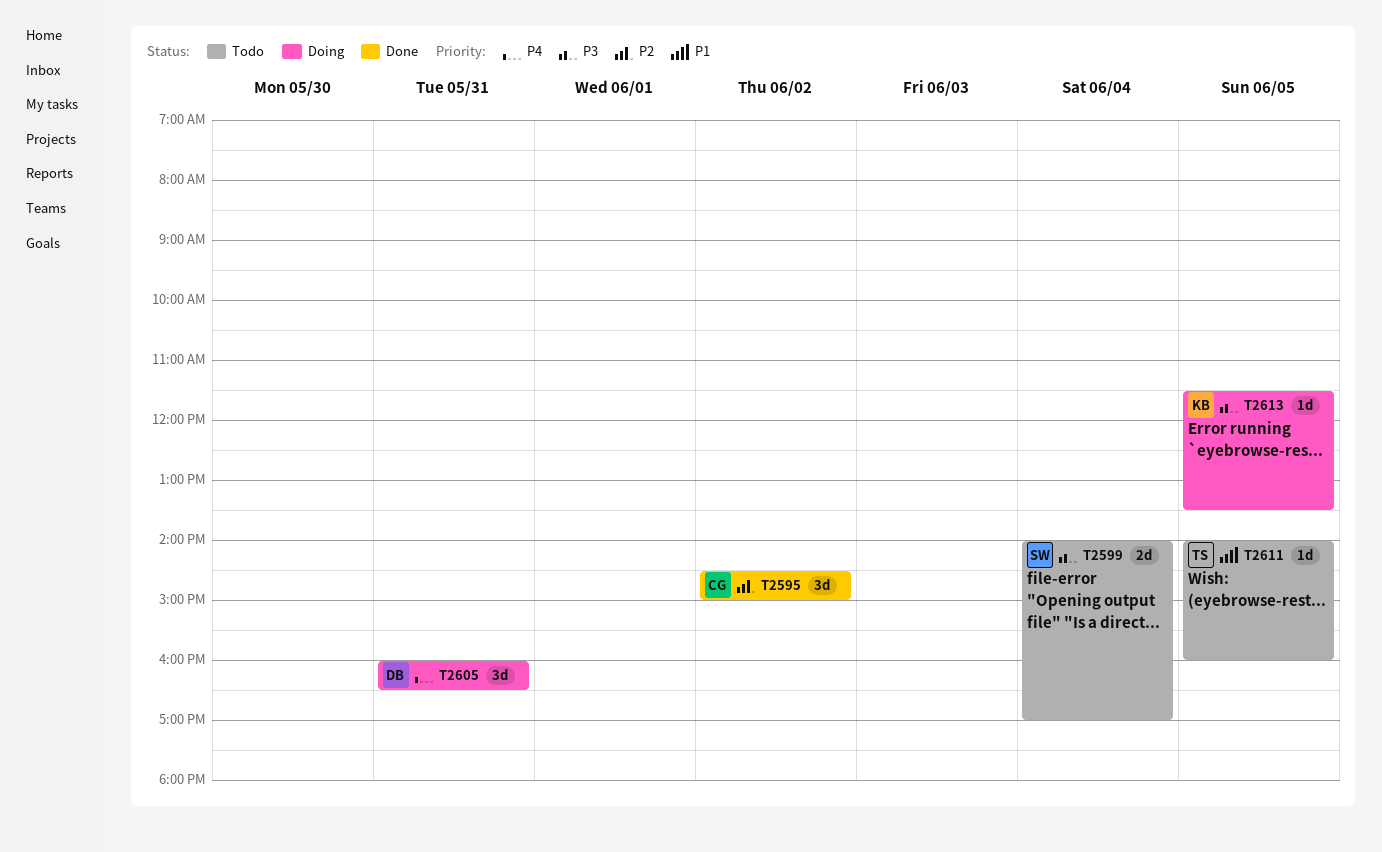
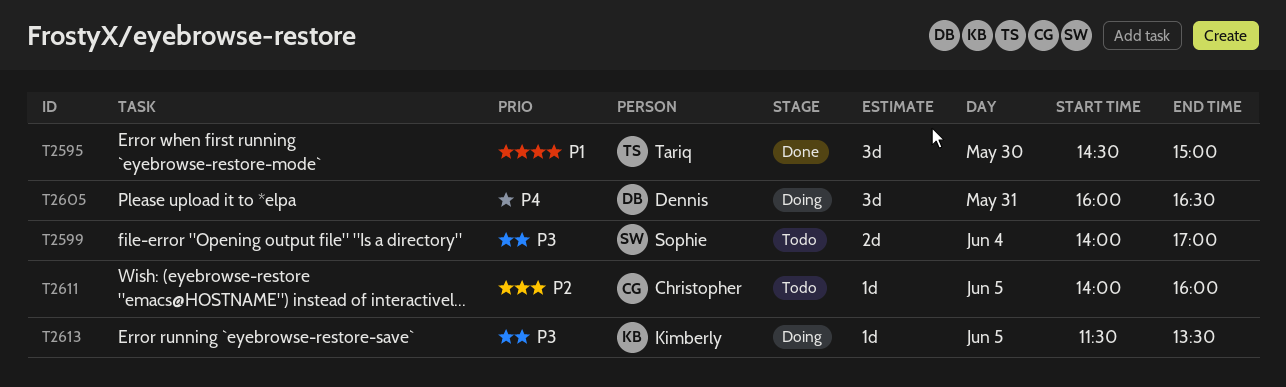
T2595, owner: Christopher -> Tariq
T2595, priority: P2 -> P1
T2595, day: Jun 2 -> May 30
T2611, owner: Tariq -> Christopher
T2611, priority: P1 -> P2

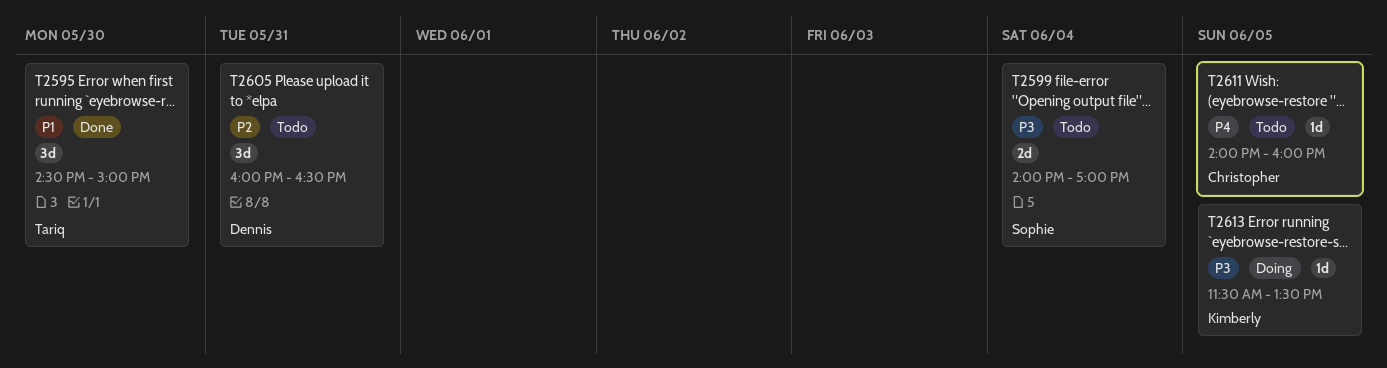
T2605, status: Doing -> Todo
T2605, priority: P4 -> P2
T2611, priority: P2 -> P4

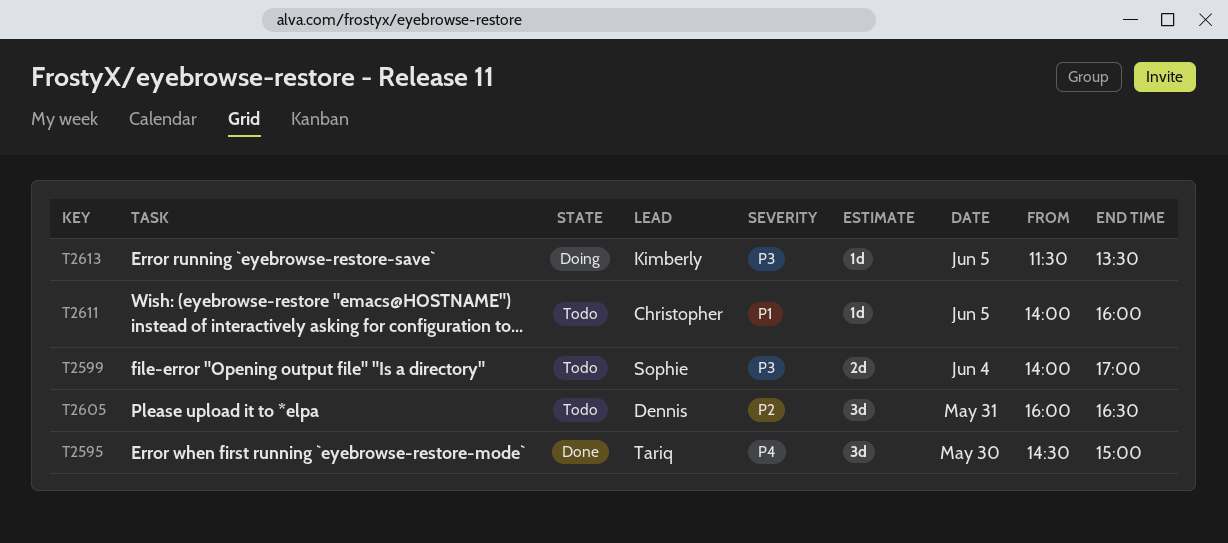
T2595, priority: P1 -> P4
T2611, priority: P4 -> P1

